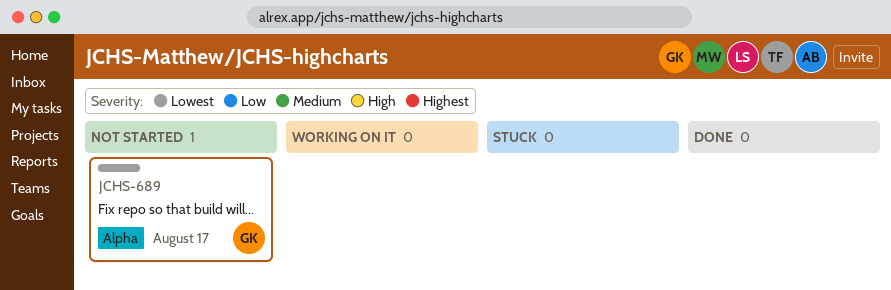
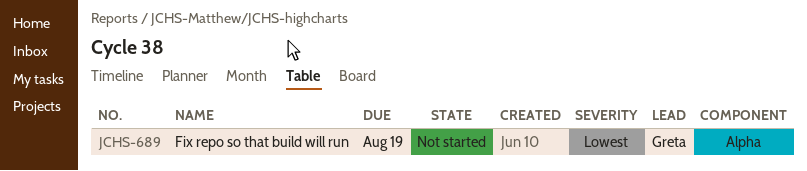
JCHS-689, due: Aug 17 -> Aug 19

